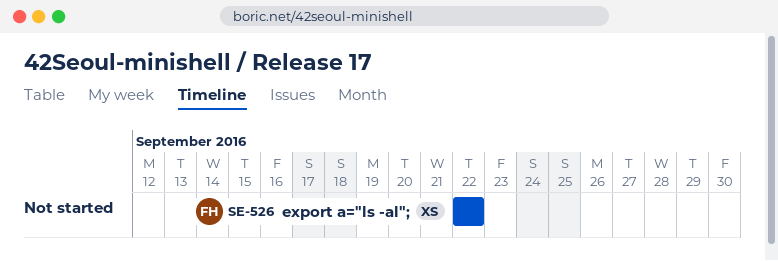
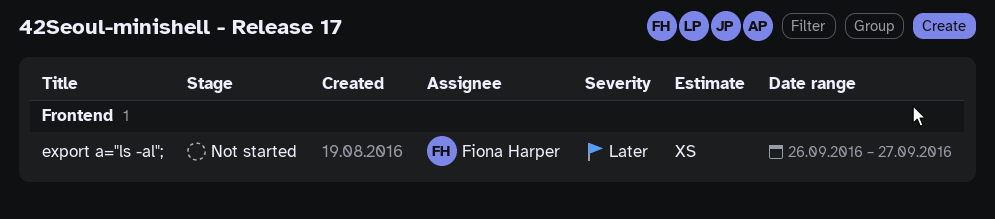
export a="ls -al";, start: Sep 22 -> Sep 26
export a="ls -al";, due: Sep 22 -> Sep 27

